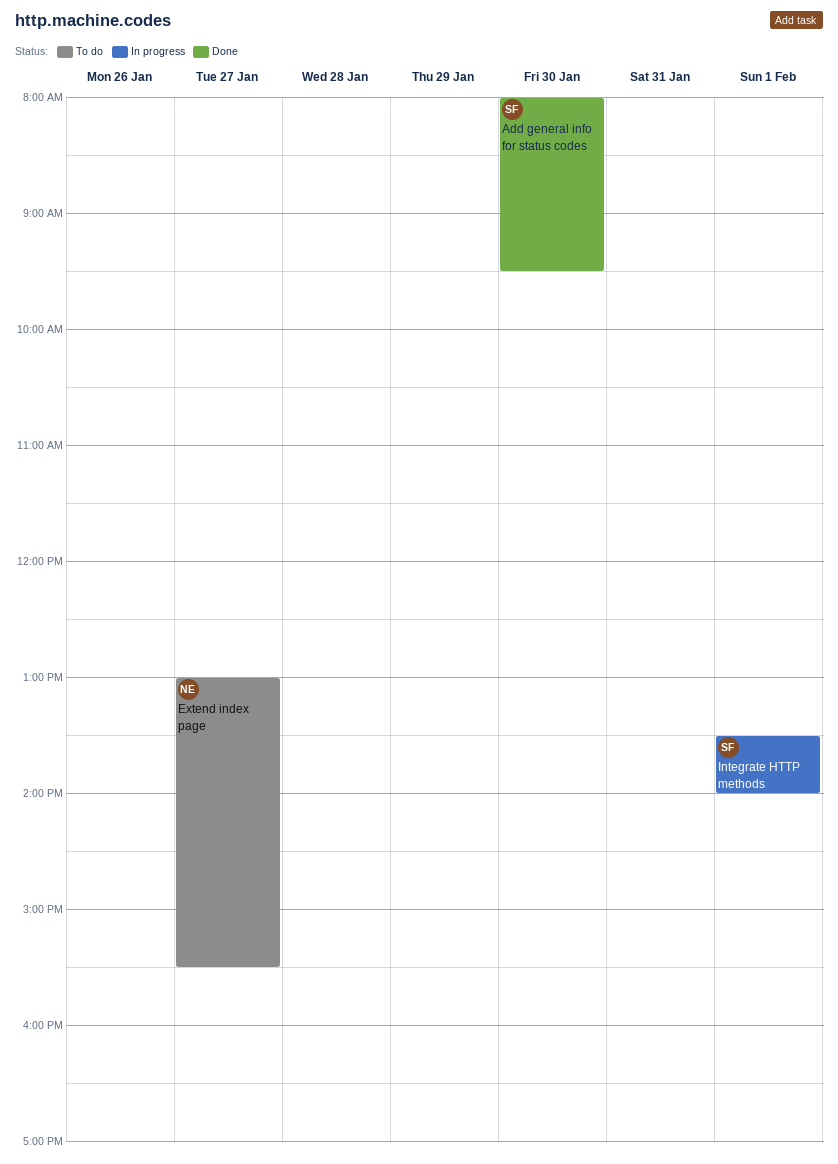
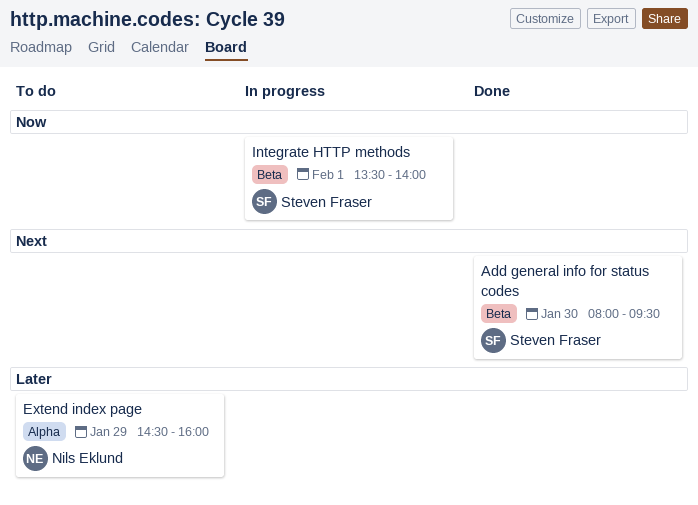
Extend index page, day: Jan 27 -> Jan 29
Extend index page, begins: 13:00 -> 14:30
Extend index page, ends: 15:30 -> 16:00

